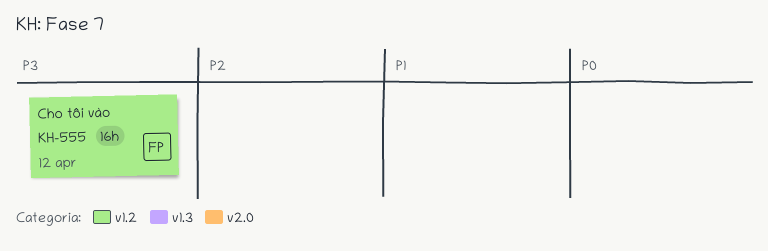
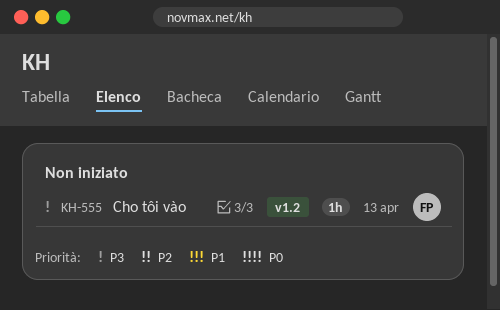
KH-555, estimate: 16h -> 1h
KH-555, due: Apr 12 -> Apr 13

